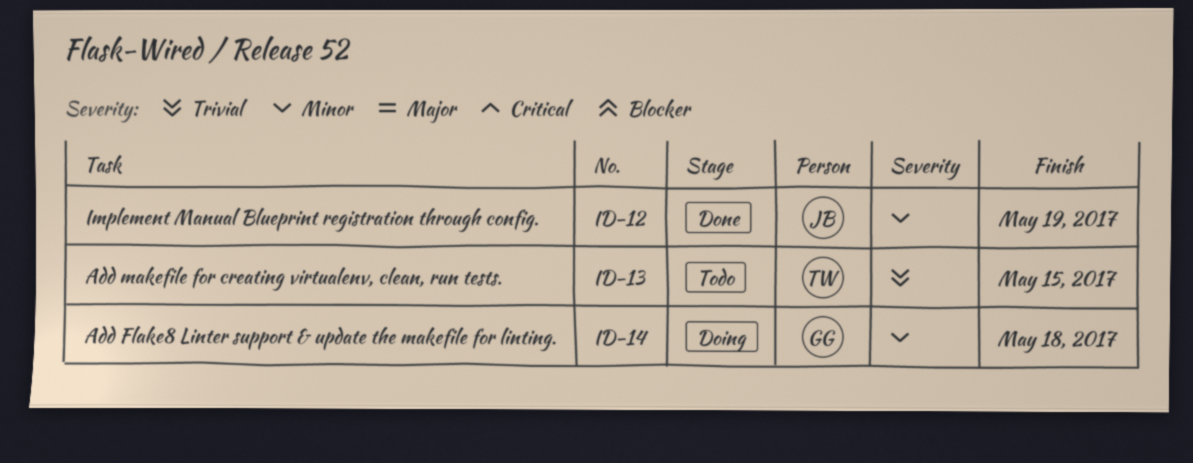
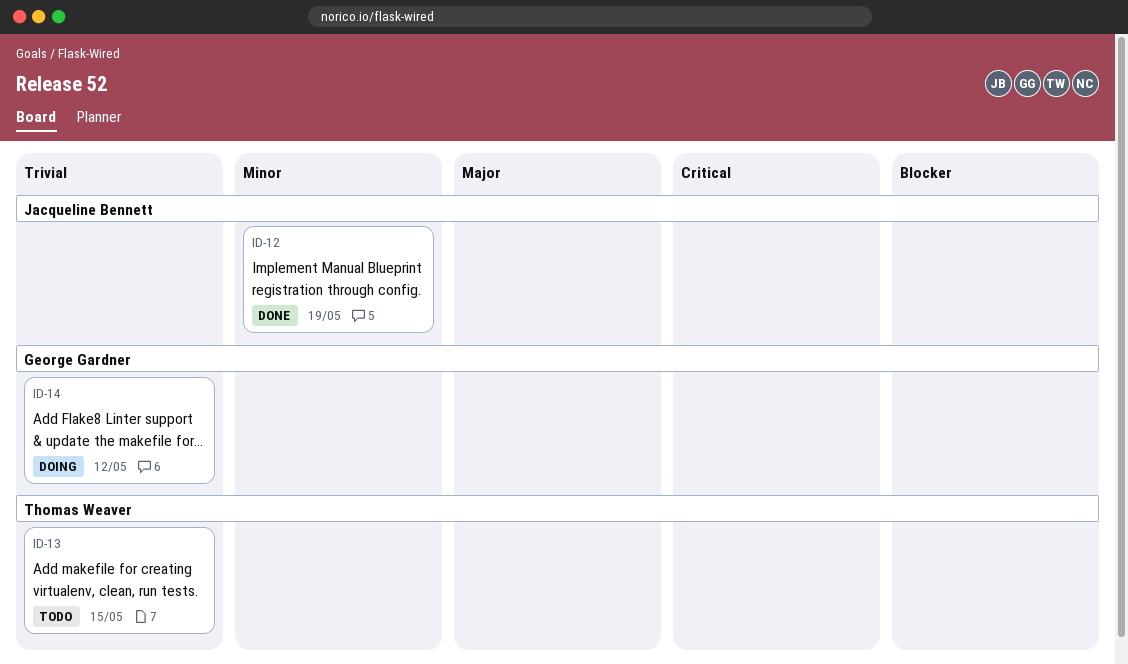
ID-14, priority: Minor -> Trivial
ID-14, due: May 18 -> May 12

